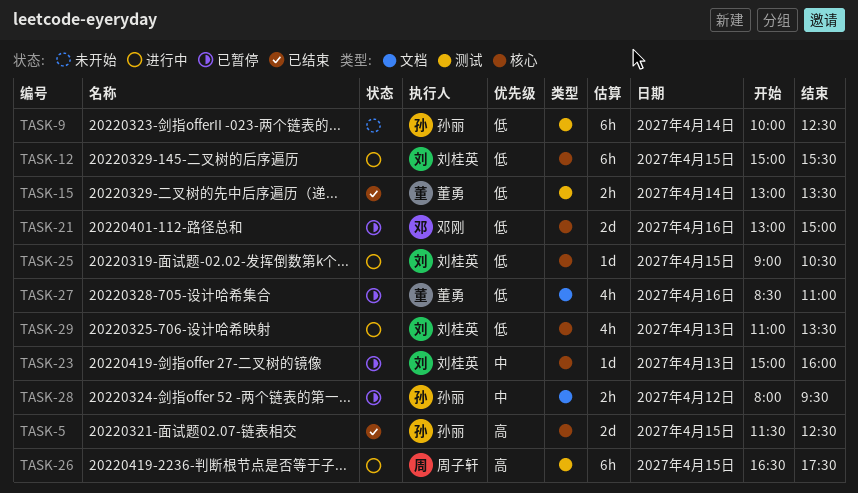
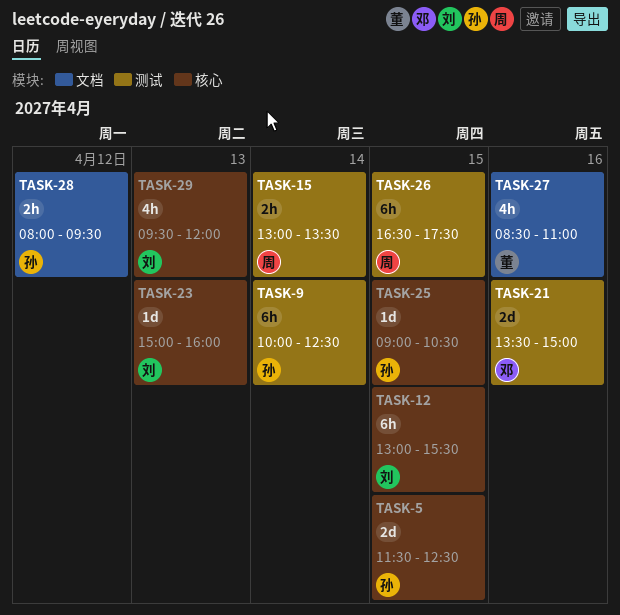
TASK-12, begins: 15:00 -> 13:00
TASK-15, owner: 董勇 -> 周子轩
TASK-21, label: 核心 -> 测试
TASK-21, begins: 13:00 -> 13:30
TASK-25, owner: 刘桂英 -> 孙丽
TASK-29, begins: 11:00 -> 09:30
TASK-29, ends: 13:30 -> 12:00

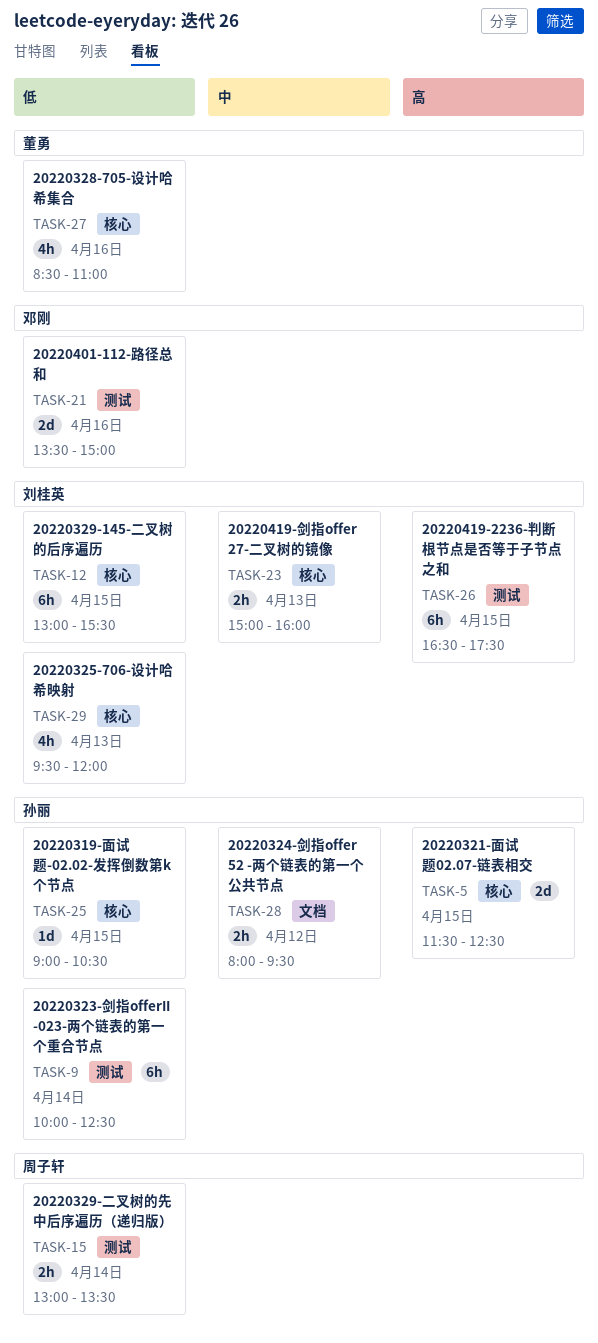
TASK-23, estimate: 1d -> 2h
TASK-26, owner: 周子轩 -> 刘桂英
TASK-27, label: 文档 -> 核心

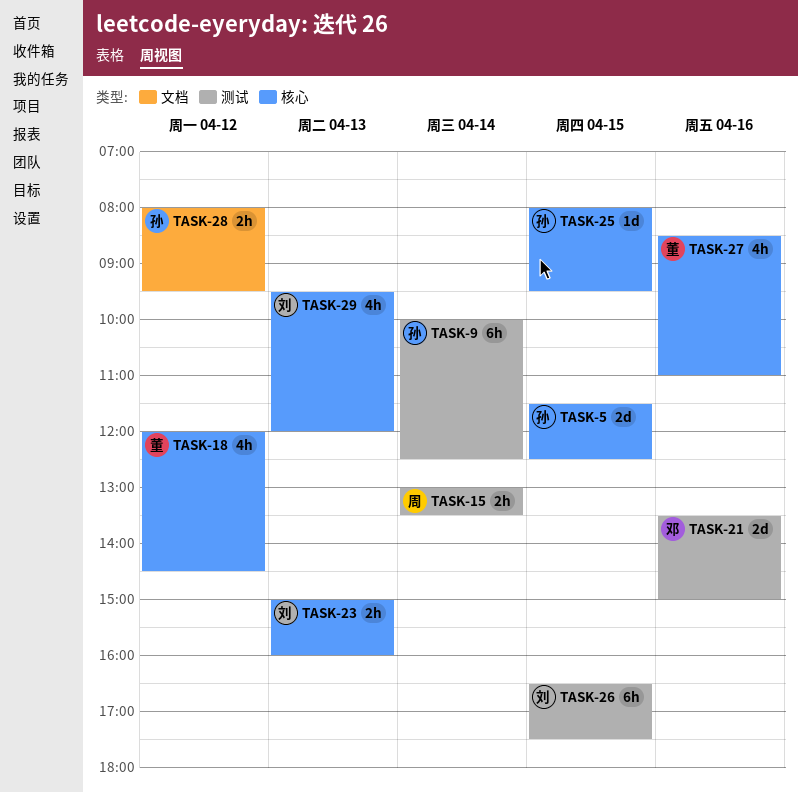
TASK-12: present -> none
TASK-18: none -> present
TASK-25, begins: 09:00 -> 08:00
TASK-25, ends: 10:30 -> 09:30

